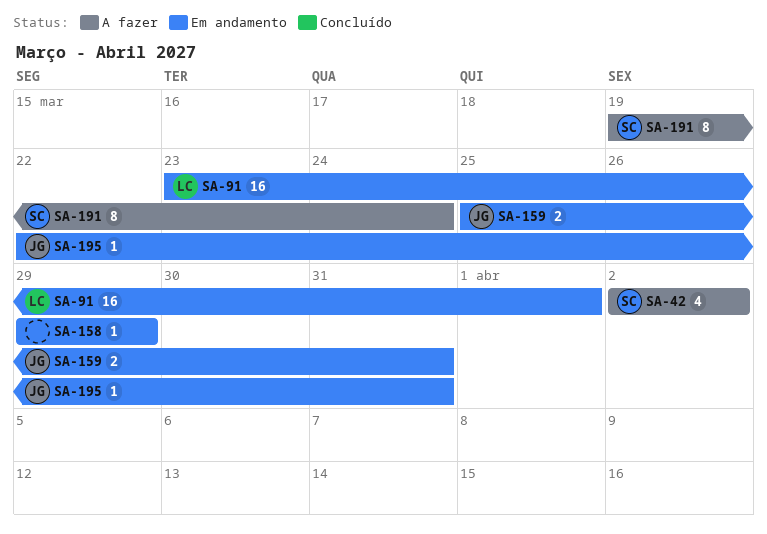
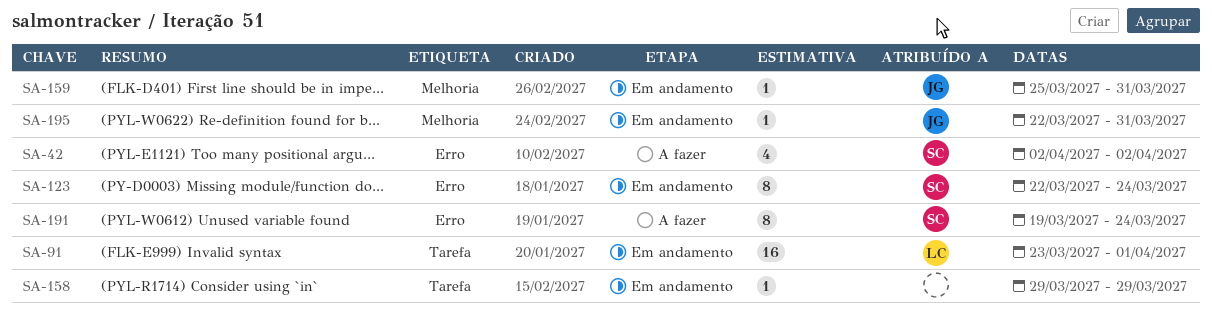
SA-123: none -> present
SA-159, estimate: 2 -> 1

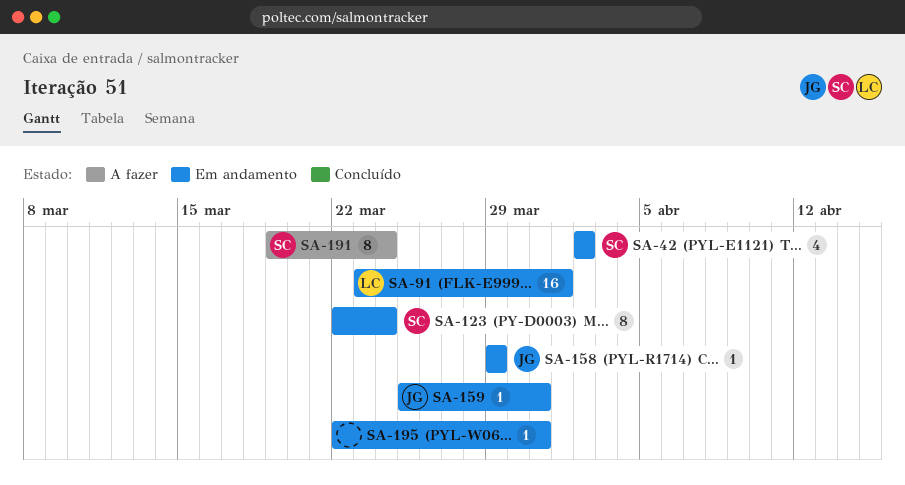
SA-42, status: A fazer -> Em andamento
SA-158, owner: none -> JG
SA-195, owner: JG -> none

